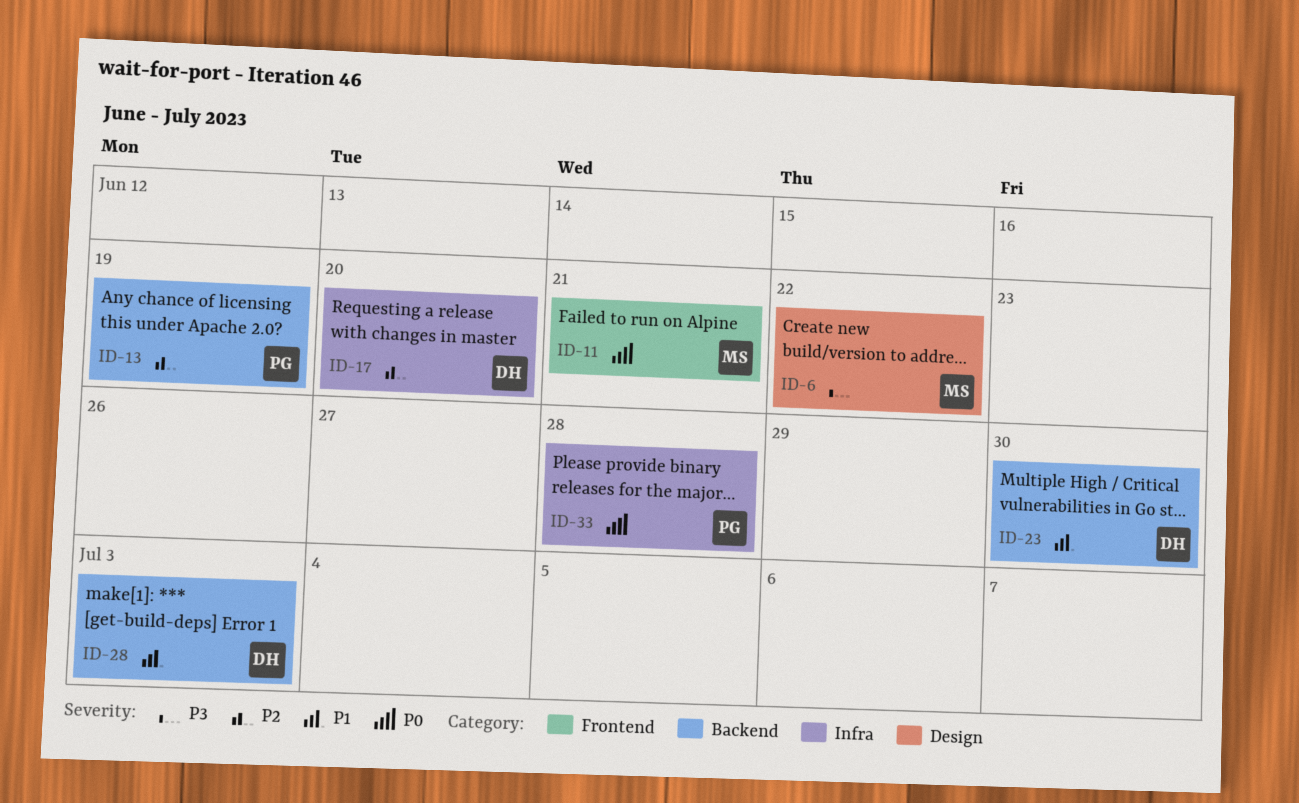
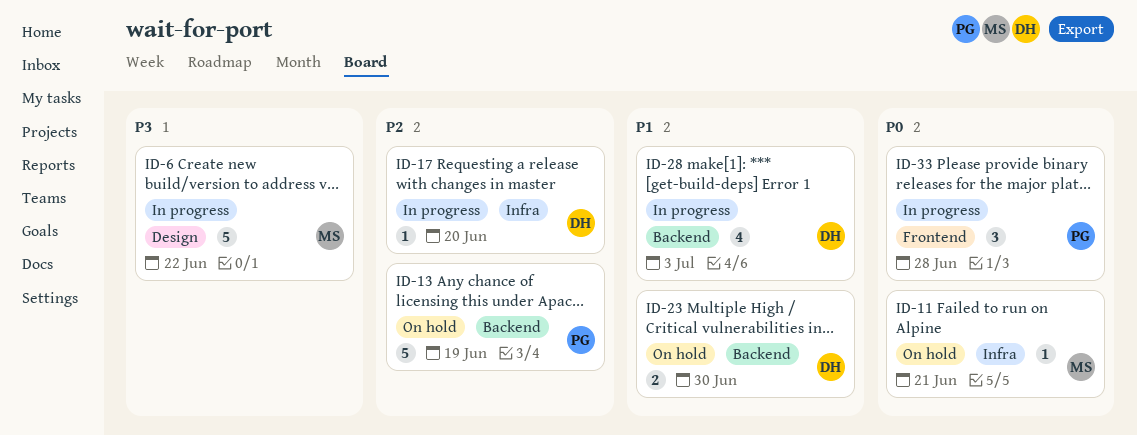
ID-11, label: Frontend -> Infra
ID-33, label: Infra -> Frontend

